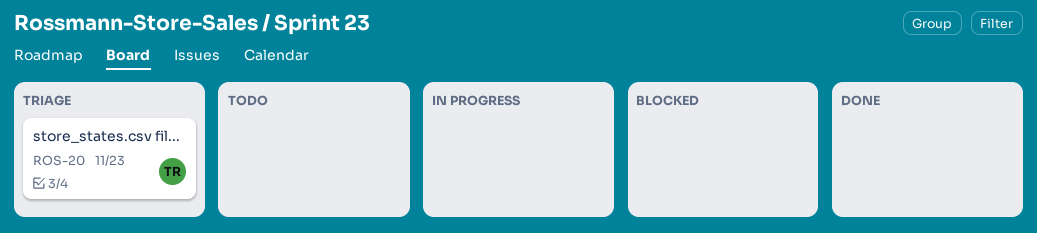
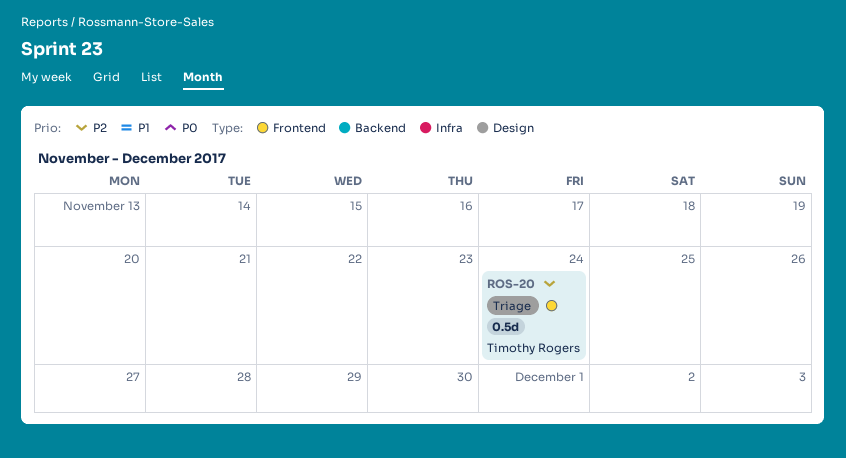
ROS-20, due: Nov 23 -> Nov 24

